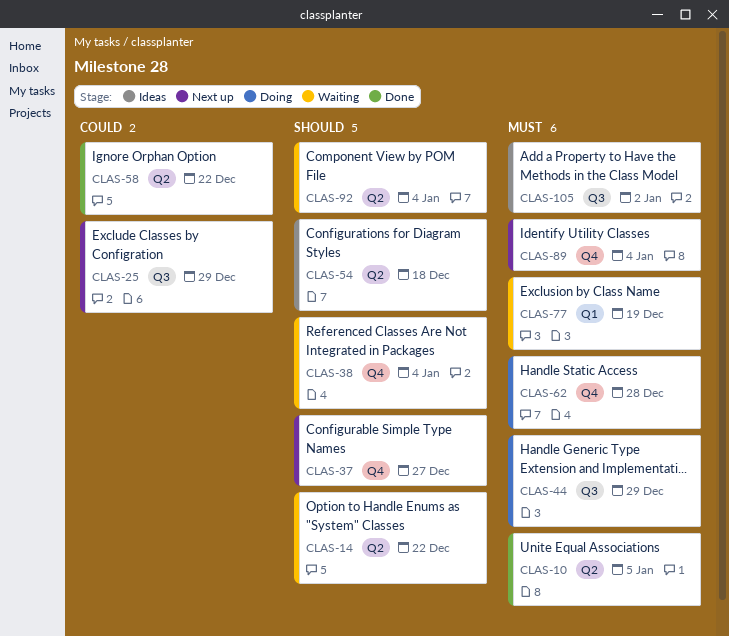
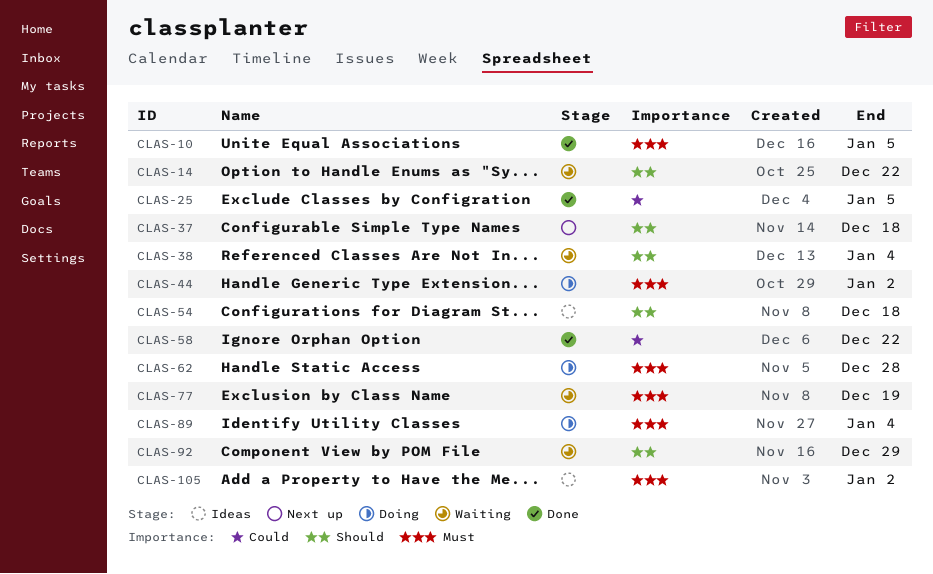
CLAS-25, status: Next up -> Done
CLAS-25, due: Dec 29 -> Jan 5
CLAS-37, due: Dec 27 -> Dec 18
CLAS-44, due: Dec 29 -> Jan 2
CLAS-89, status: Next up -> Doing
CLAS-92, due: Jan 4 -> Dec 29

